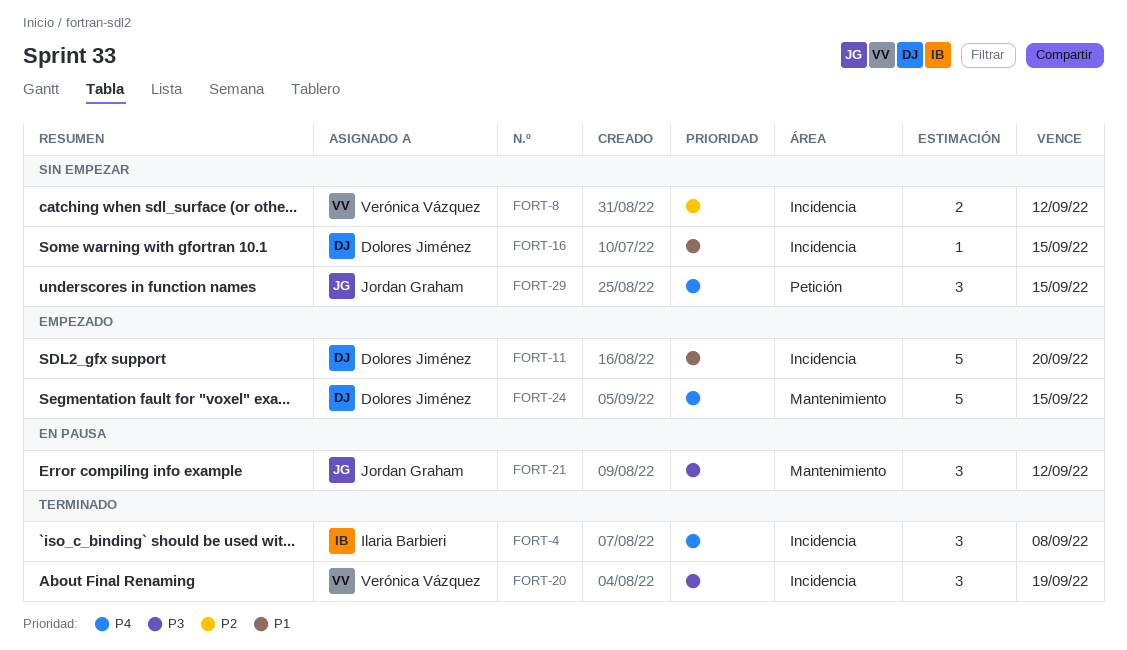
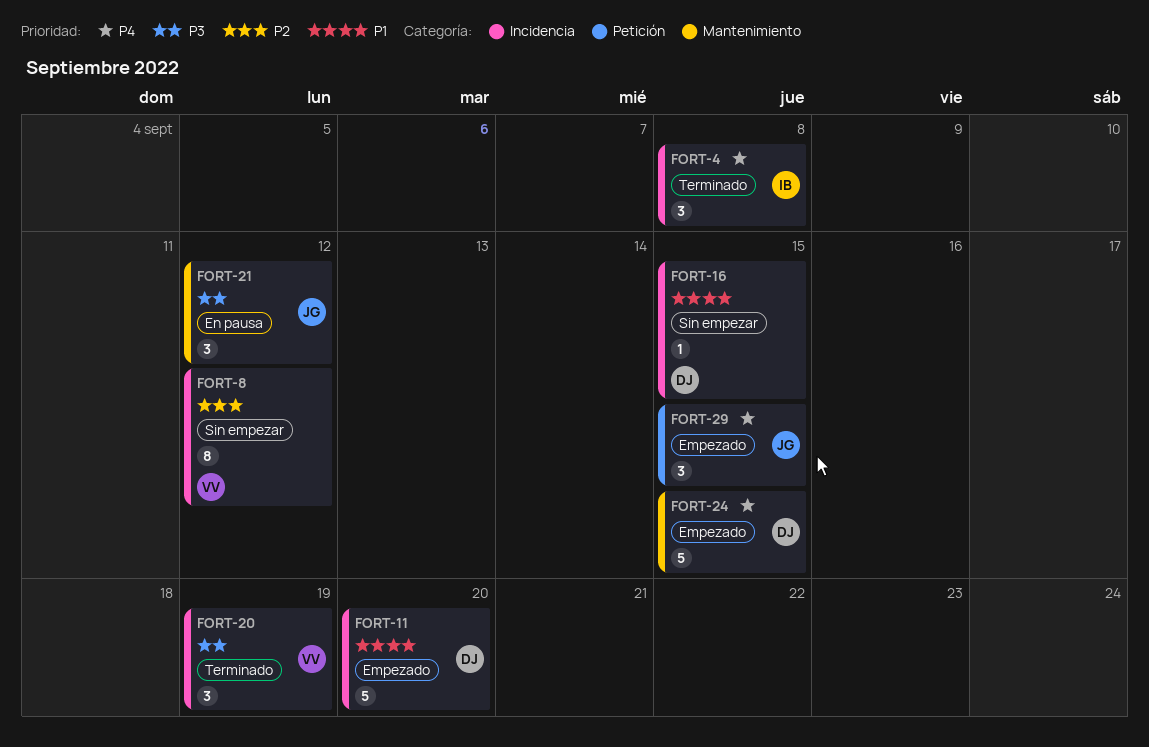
FORT-8, estimate: 2 -> 8
FORT-29, status: Sin empezar -> Empezado

